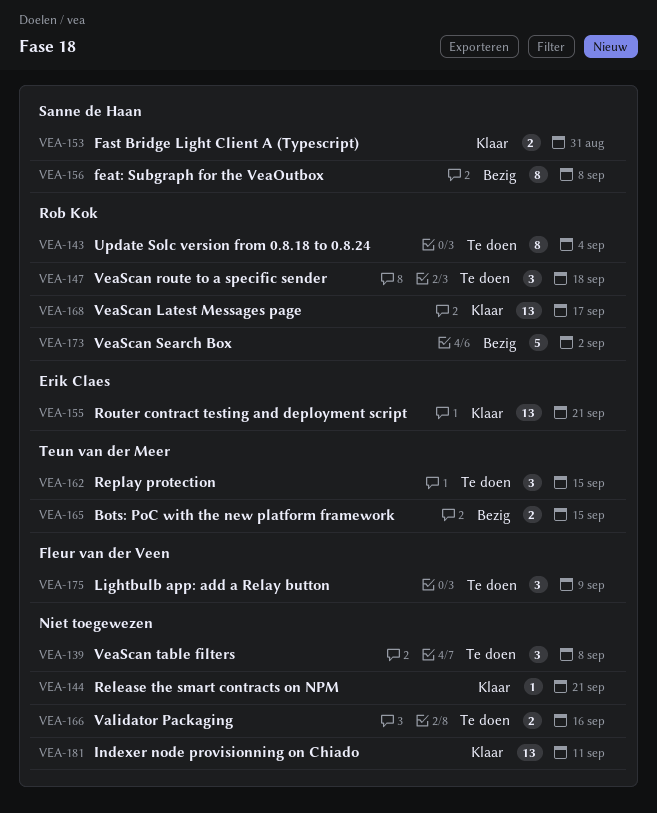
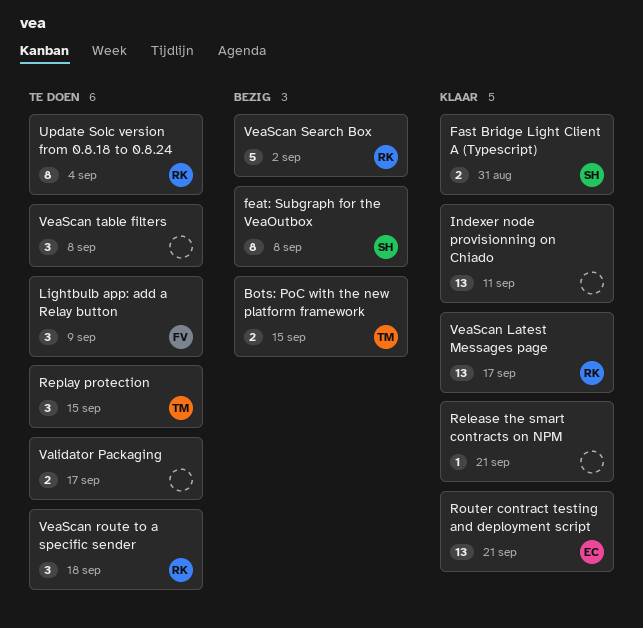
Validator Packaging, due: Sep 16 -> Sep 17

